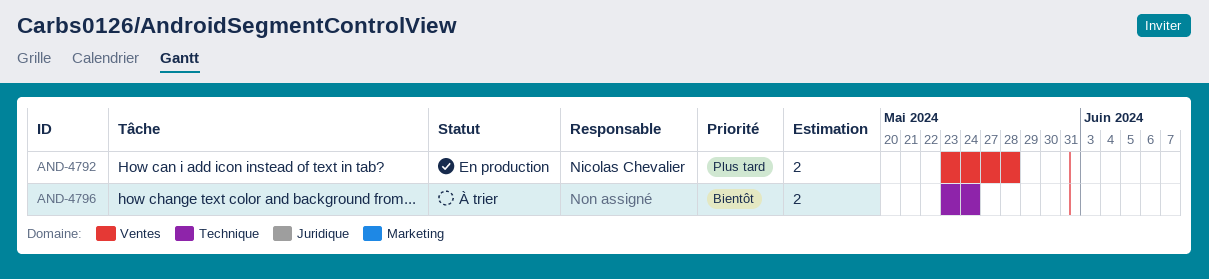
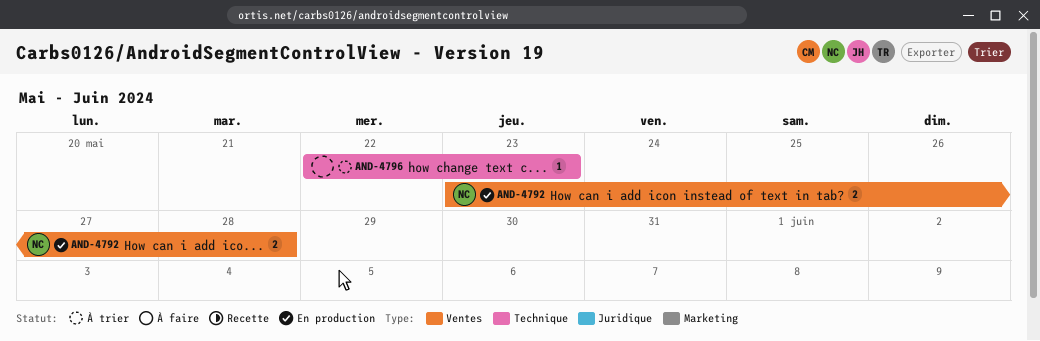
AND-4796, estimate: 2 -> 1
AND-4796, start: May 23 -> May 22
AND-4796, due: May 24 -> May 23

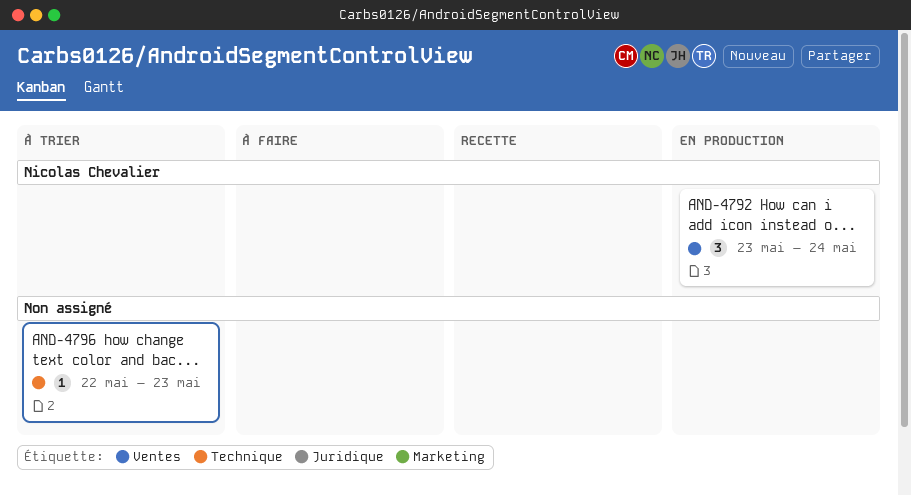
AND-4792, estimate: 2 -> 3
AND-4792, due: May 28 -> May 24

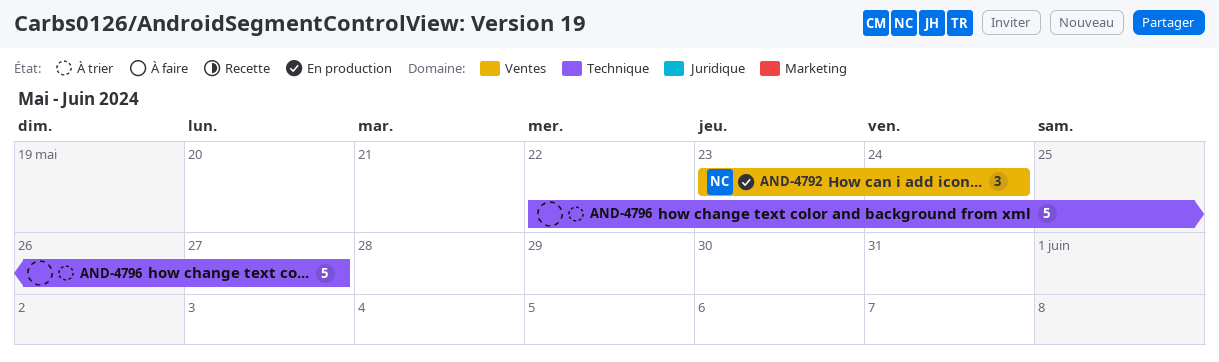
AND-4796, estimate: 1 -> 5
AND-4796, due: May 23 -> May 27

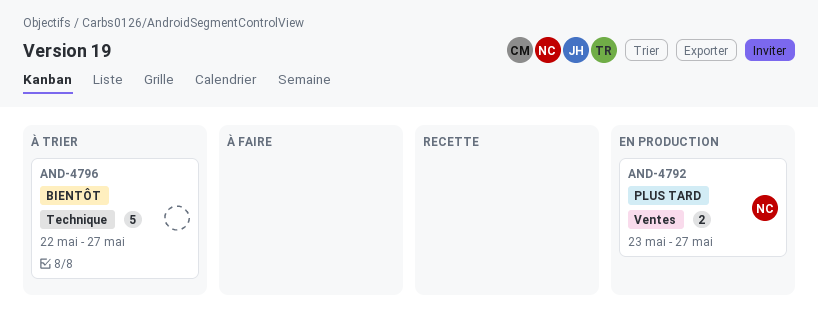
AND-4792, estimate: 3 -> 2
AND-4792, due: May 24 -> May 27

